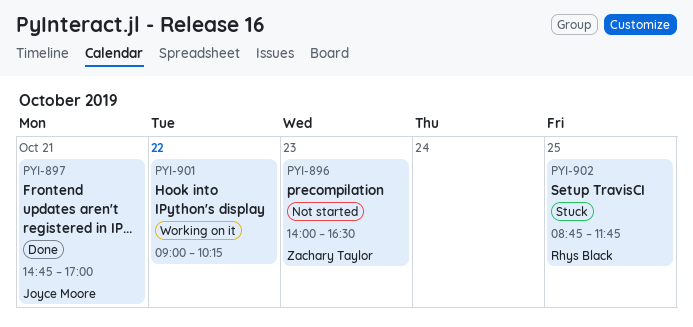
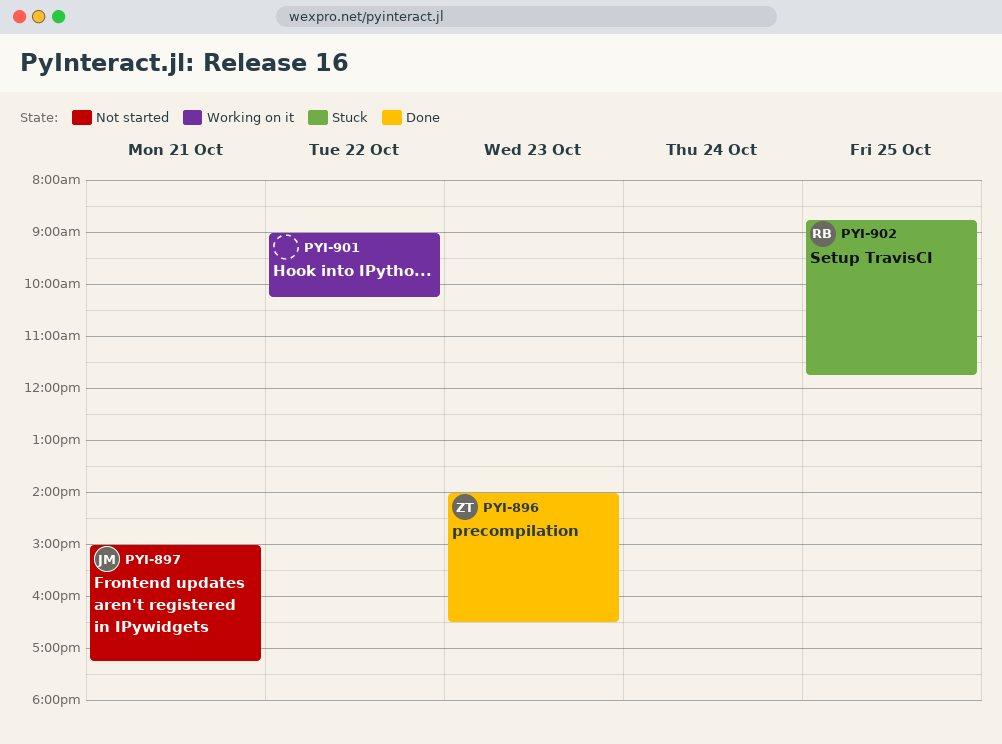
PYI-896, status: Not started -> Done
PYI-897, status: Done -> Not started
PYI-897, begins: 14:45 -> 15:00
PYI-897, ends: 17:00 -> 17:15

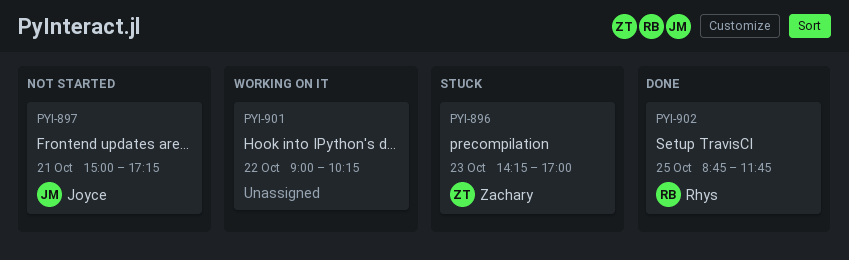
PYI-896, status: Done -> Stuck
PYI-896, begins: 14:00 -> 14:15
PYI-896, ends: 16:30 -> 17:00
PYI-902, status: Stuck -> Done

